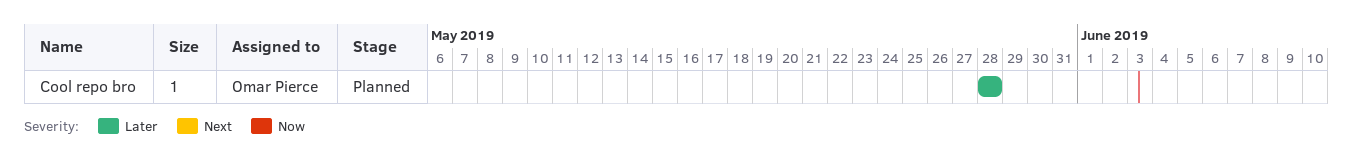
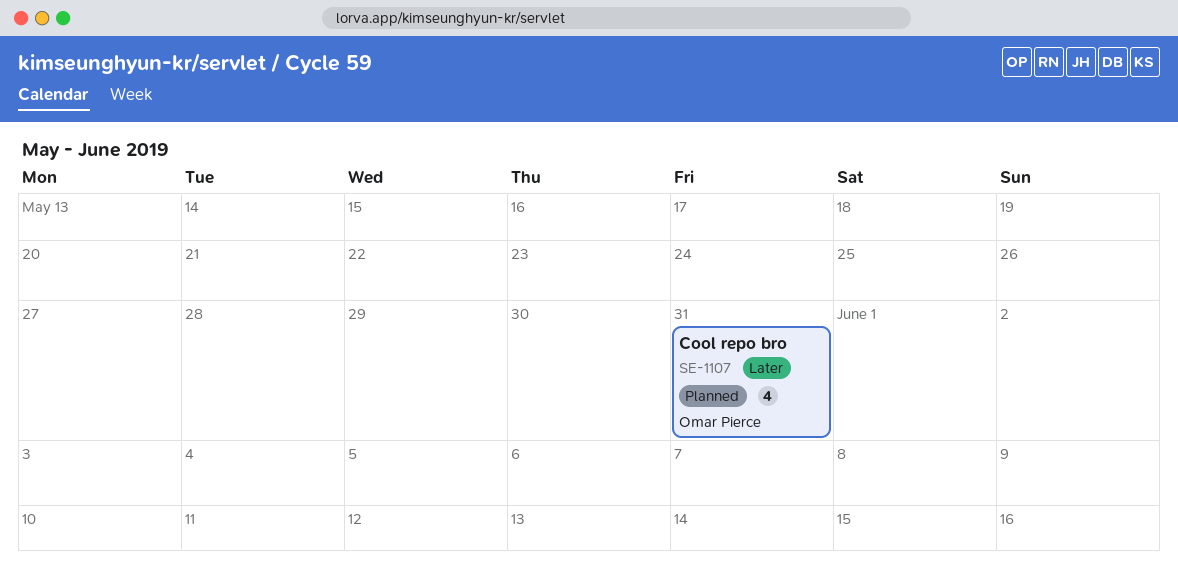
Cool repo bro, estimate: 1 -> 4
Cool repo bro, due: May 28 -> May 31

